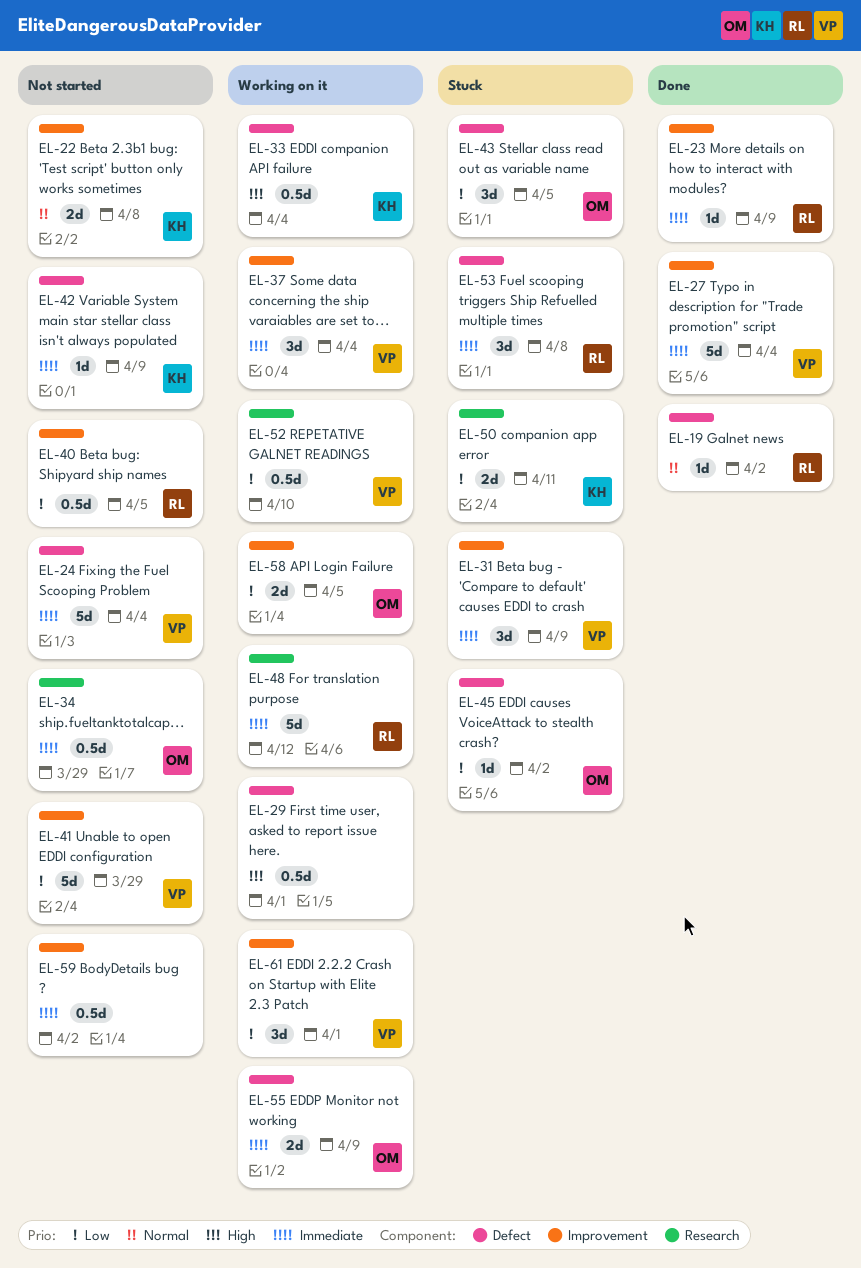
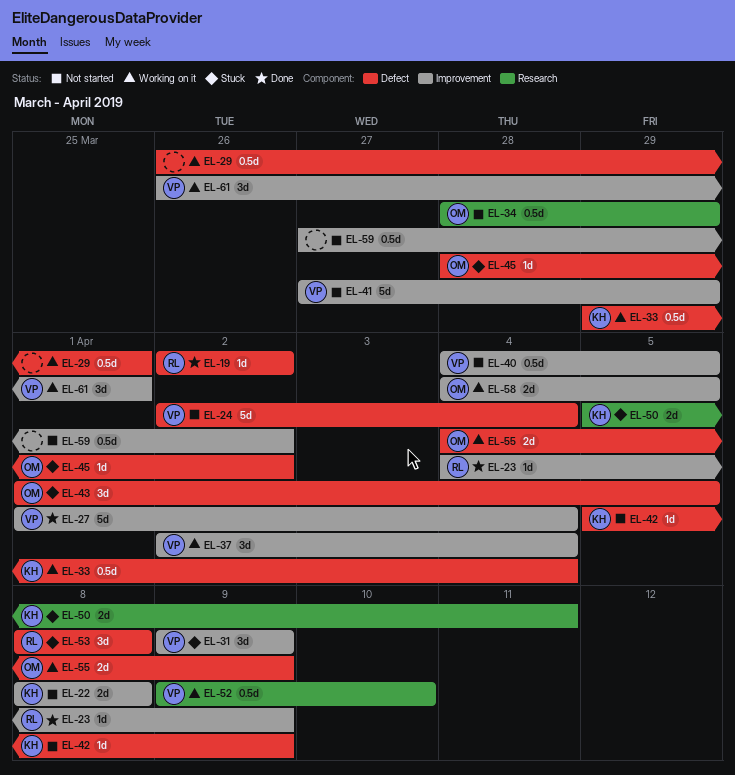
EL-40, owner: RL -> VP
EL-48: present -> none

